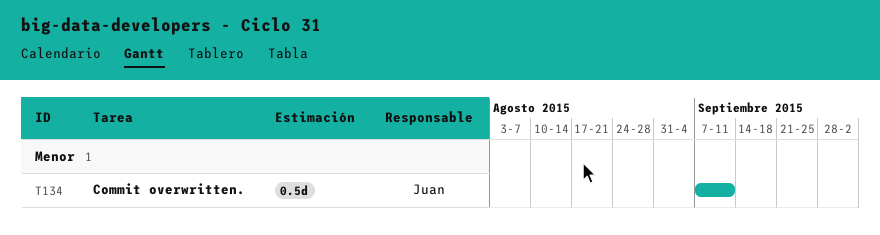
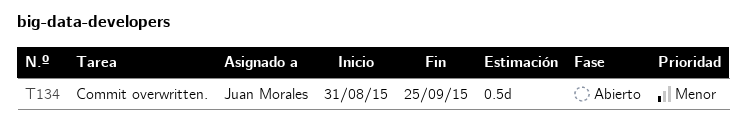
T134, start: Sep 7 -> Aug 31
T134, due: Sep 11 -> Sep 25

